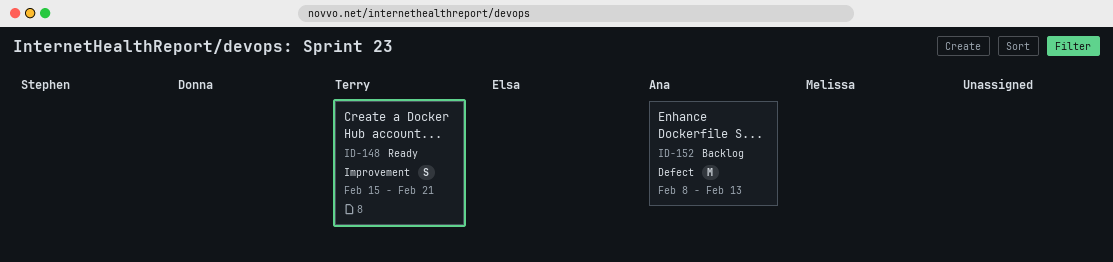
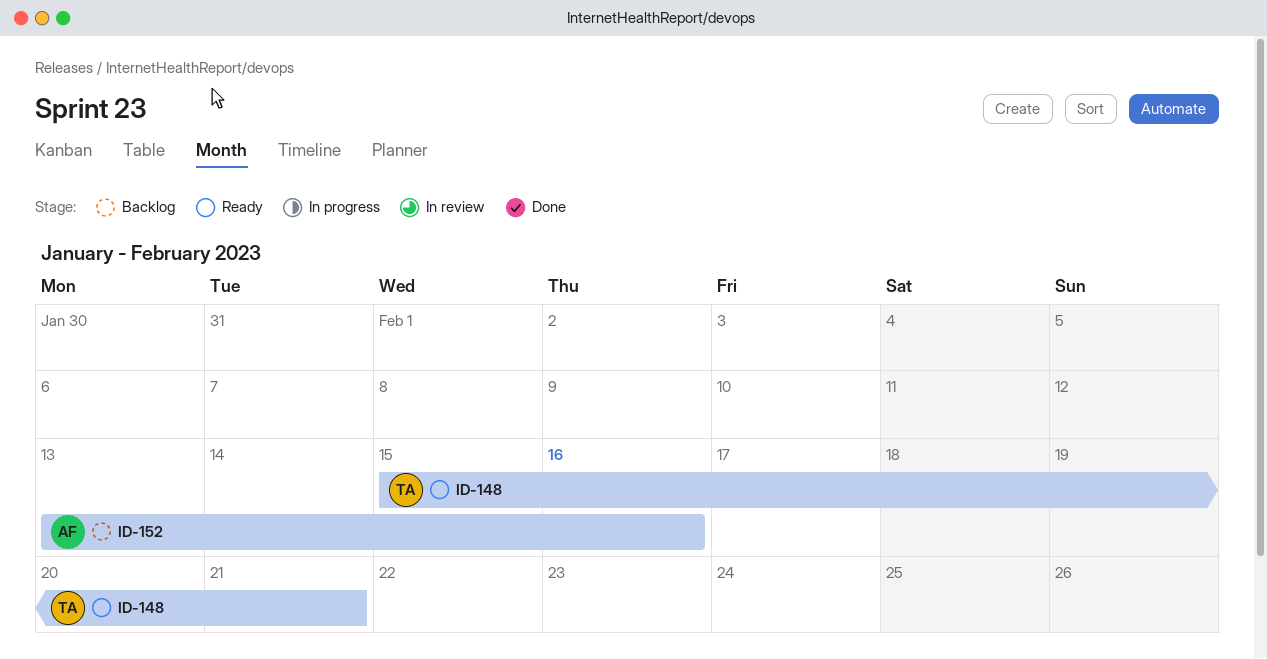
ID-152, start: Feb 8 -> Feb 13
ID-152, due: Feb 13 -> Feb 16

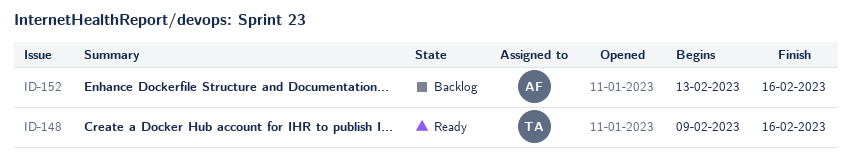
ID-148, start: Feb 15 -> Feb 9
ID-148, due: Feb 21 -> Feb 16

